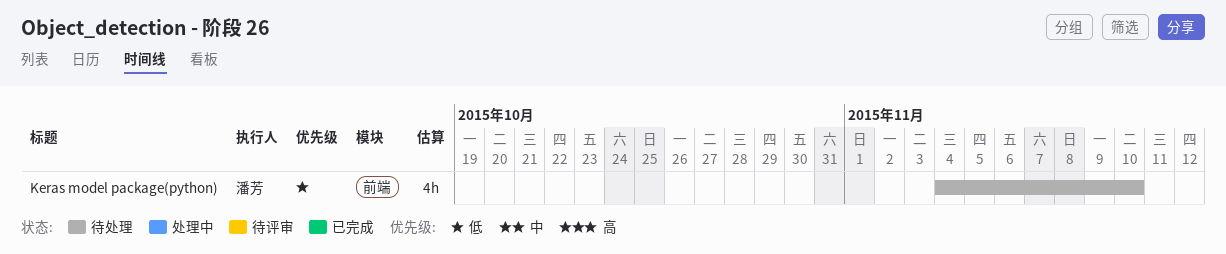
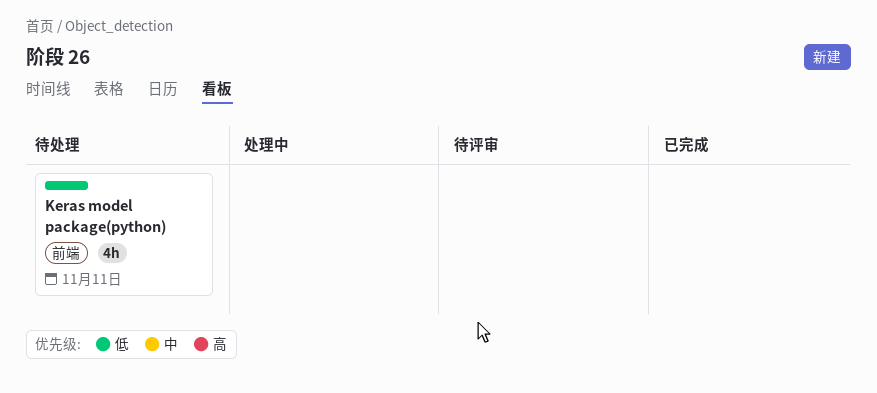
Keras model package(python), due: Nov 10 -> Nov 11

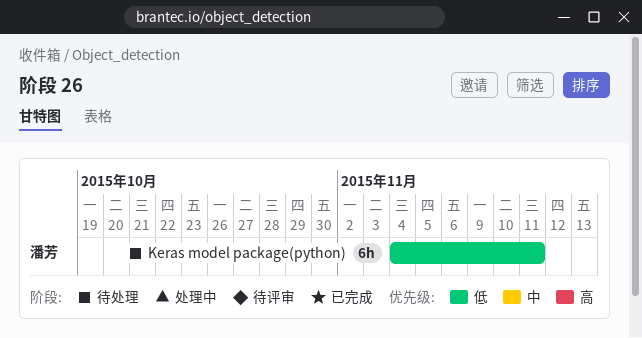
Keras model package(python), estimate: 4h -> 6h

